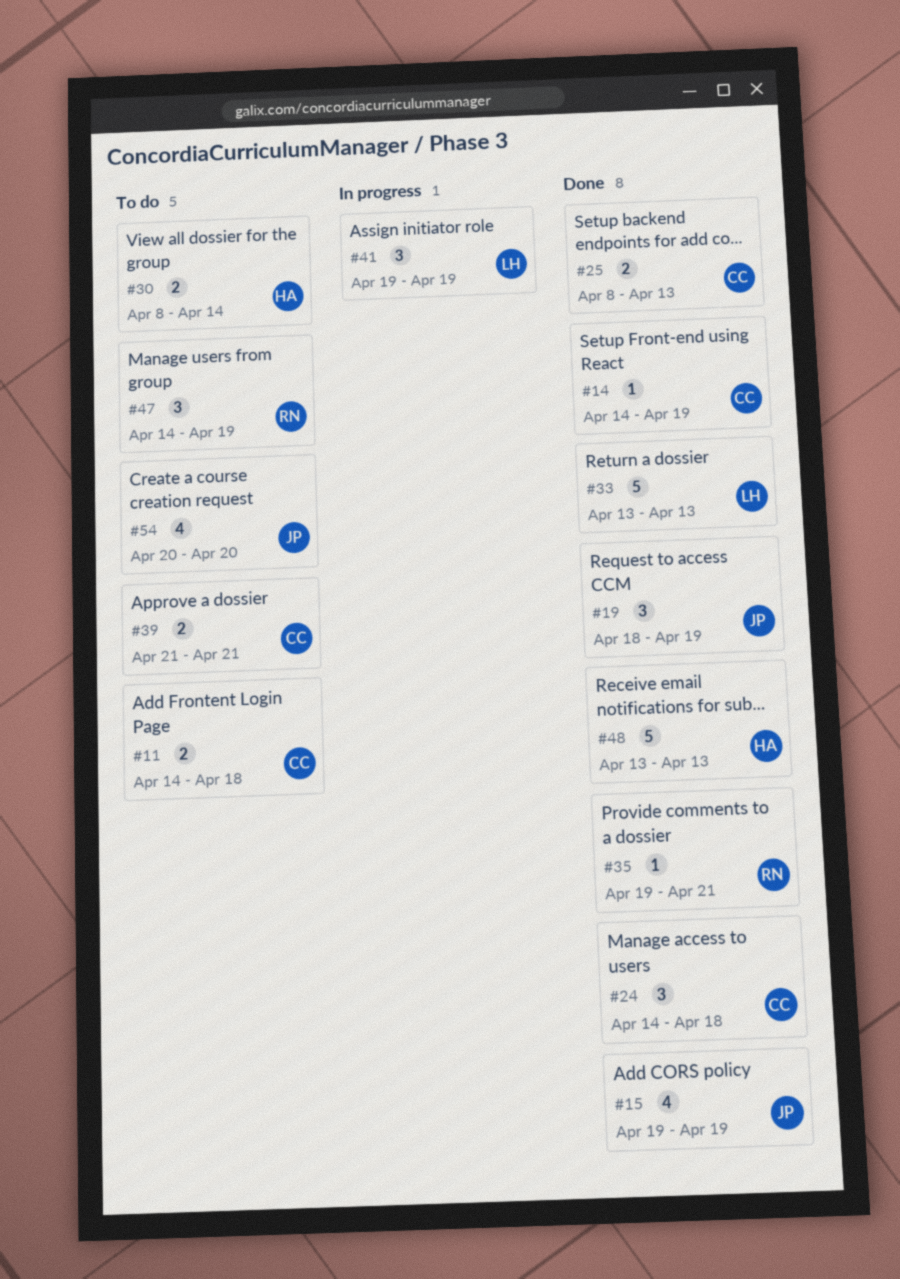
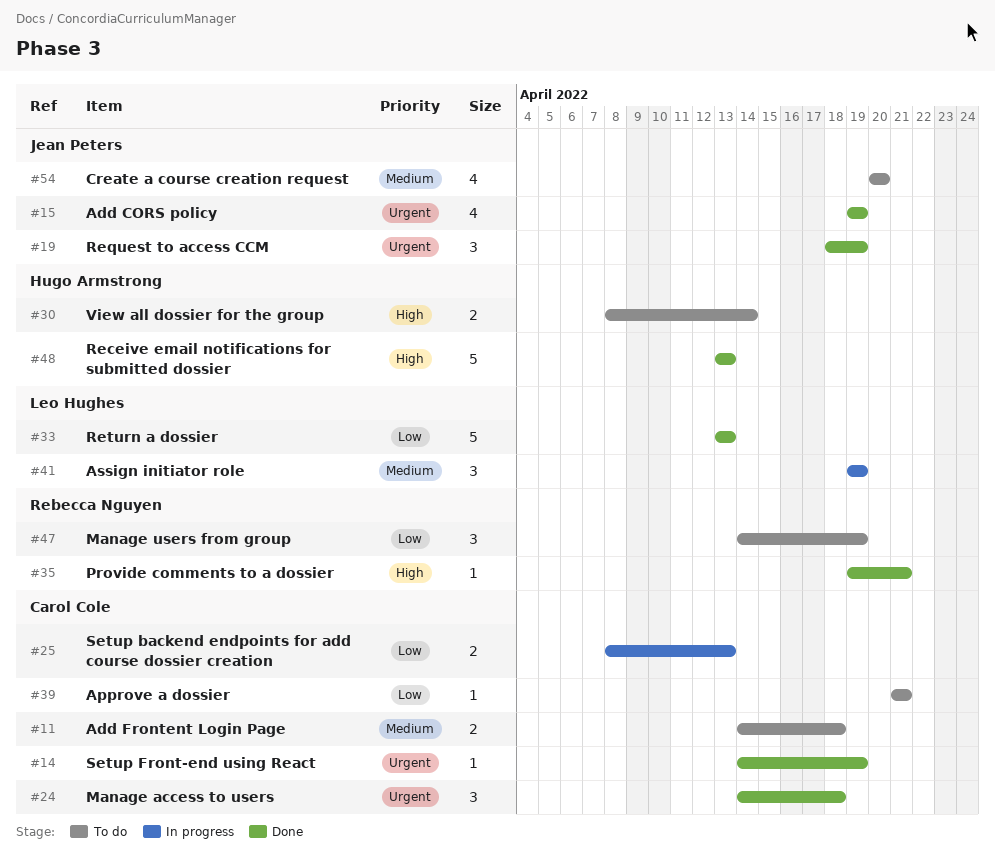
#25, status: Done -> In progress
#39, estimate: 2 -> 1

